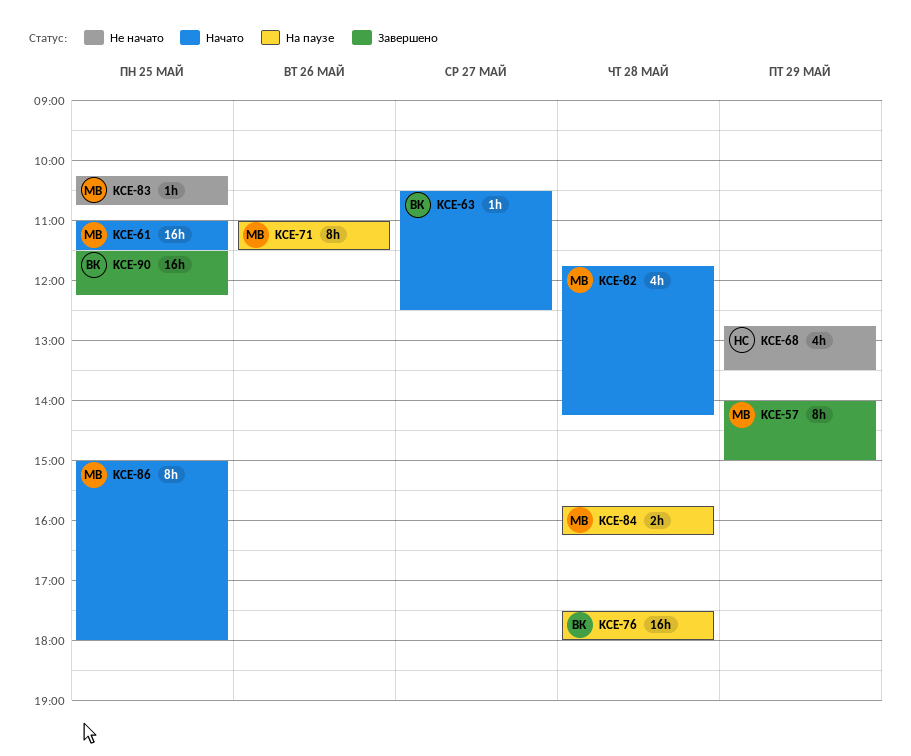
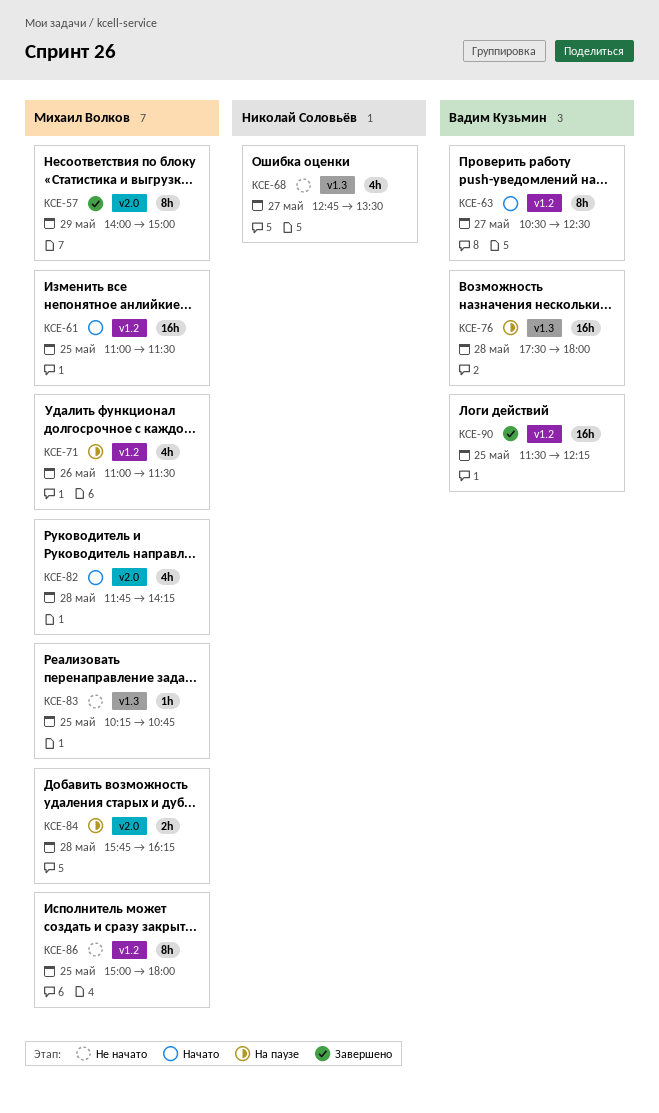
KCE-63, estimate: 1h -> 8h
KCE-68, day: May 29 -> May 27
KCE-71, estimate: 8h -> 4h
KCE-86, status: Начато -> Не начато

